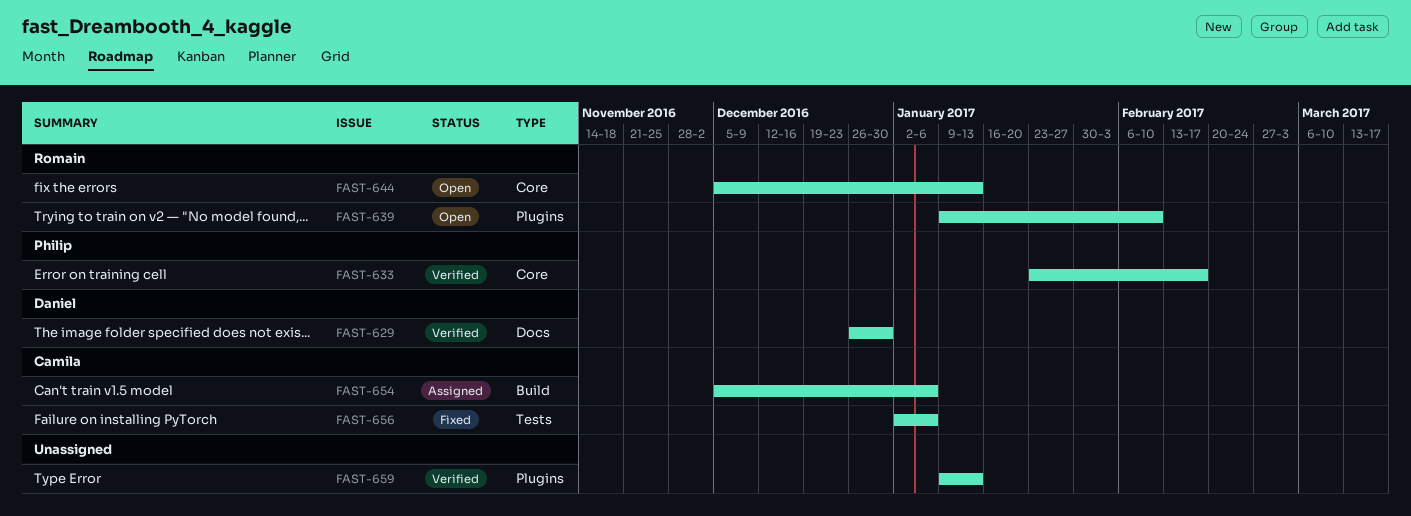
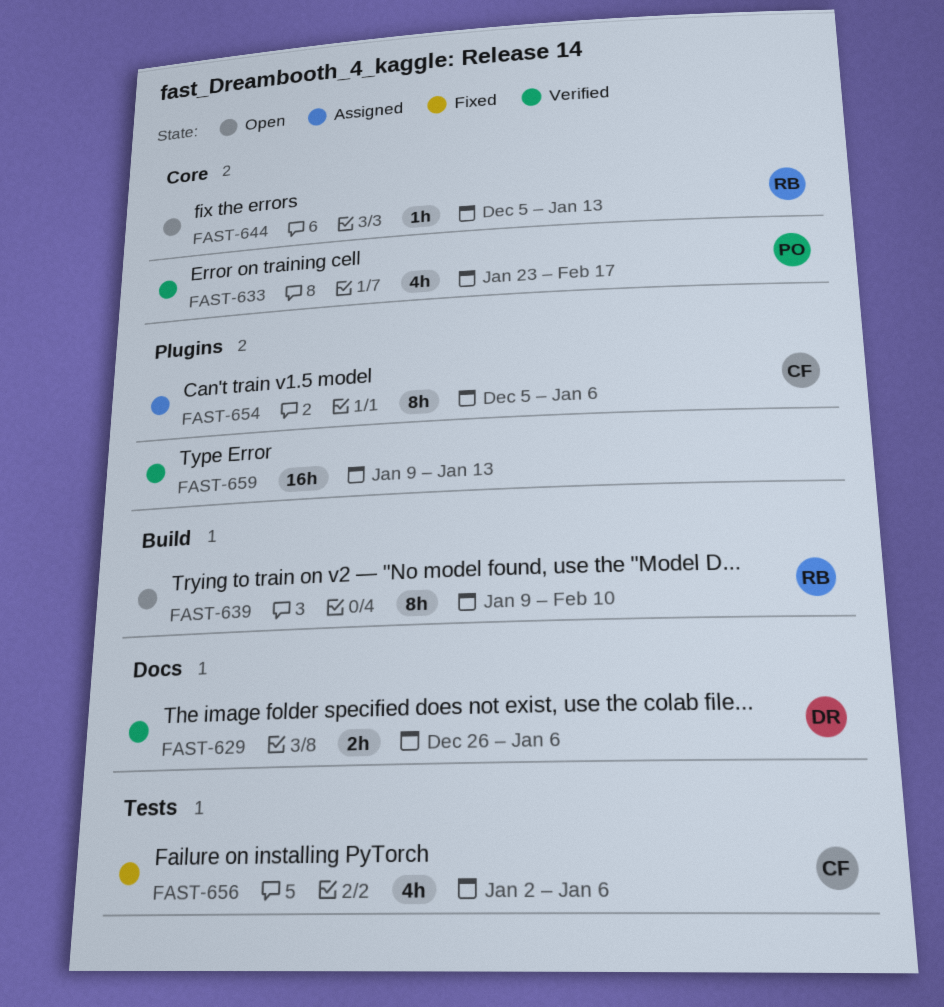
FAST-629, due: Dec 30 -> Jan 6
FAST-639, label: Plugins -> Build
FAST-654, label: Build -> Plugins

